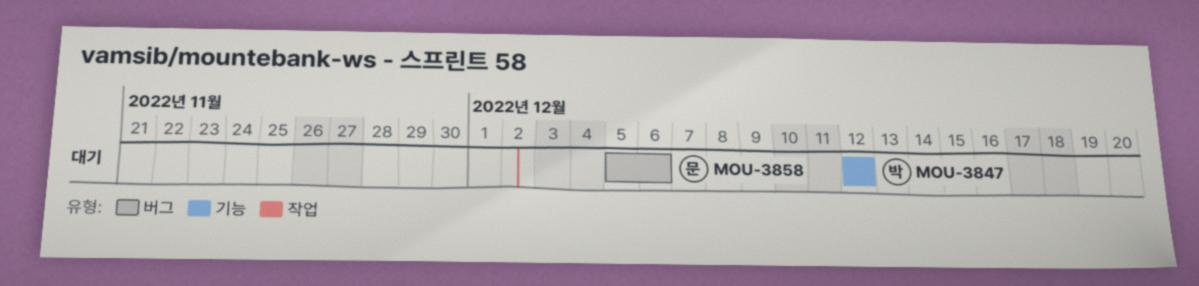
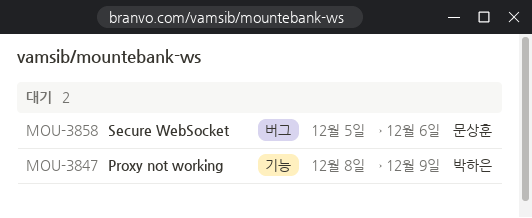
MOU-3847, start: Dec 12 -> Dec 8
MOU-3847, due: Dec 12 -> Dec 9

